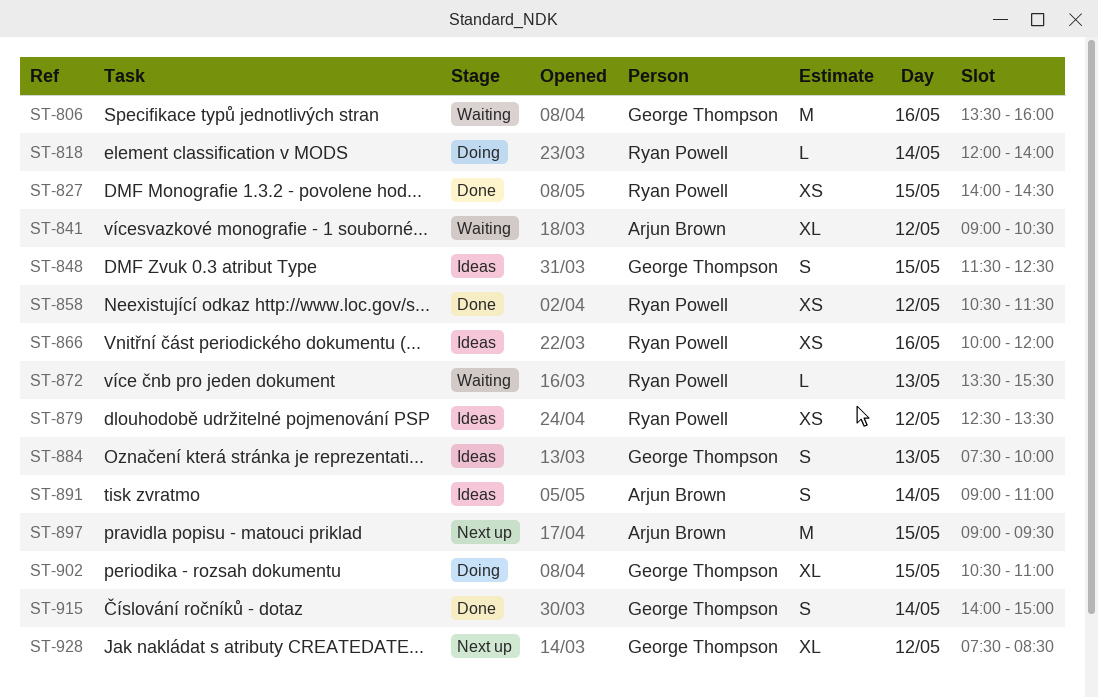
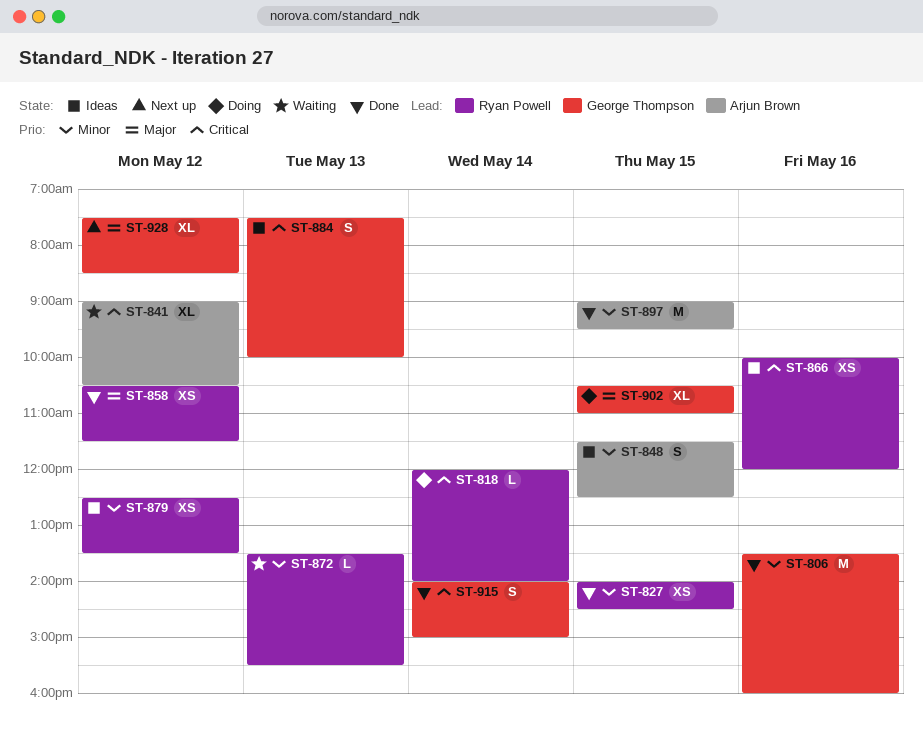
ST-806, status: Waiting -> Done
ST-848, owner: George Thompson -> Arjun Brown
ST-891: present -> none
ST-897, status: Next up -> Done

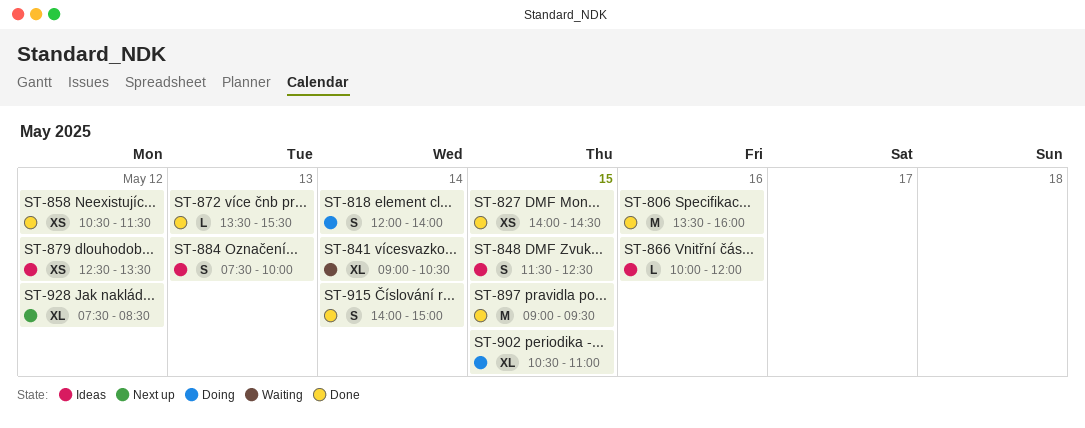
ST-818, estimate: L -> S
ST-841, day: May 12 -> May 14
ST-866, estimate: XS -> L
ST-872, status: Waiting -> Done

